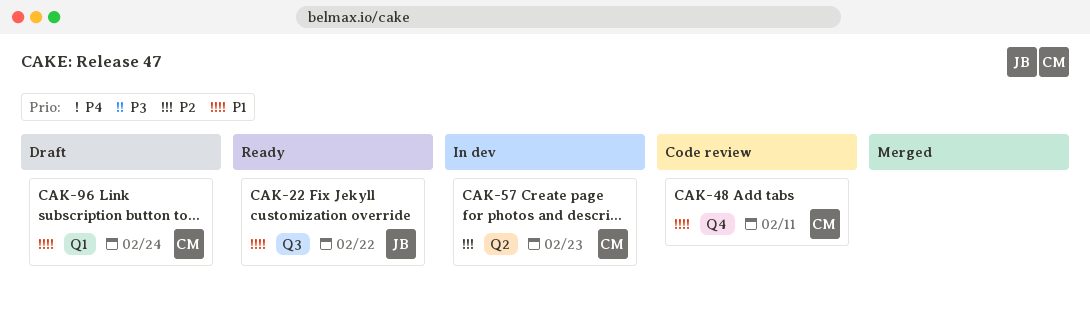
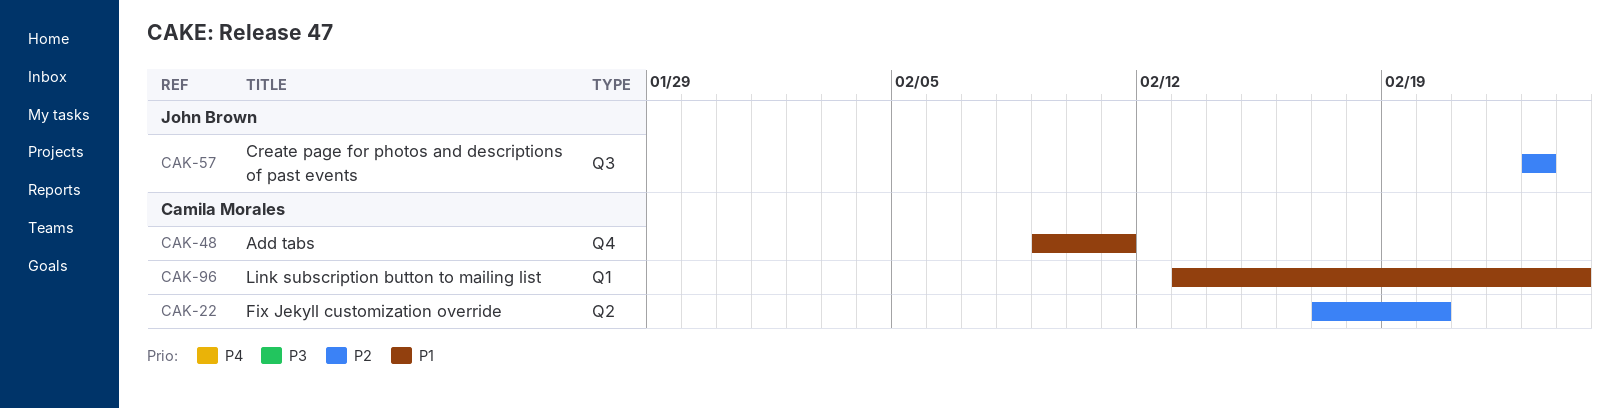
CAK-22, owner: John Brown -> Camila Morales
CAK-22, priority: P1 -> P2
CAK-22, label: Q3 -> Q2
CAK-22, due: Feb 22 -> Feb 20
CAK-57, owner: Camila Morales -> John Brown
CAK-57, label: Q2 -> Q3

